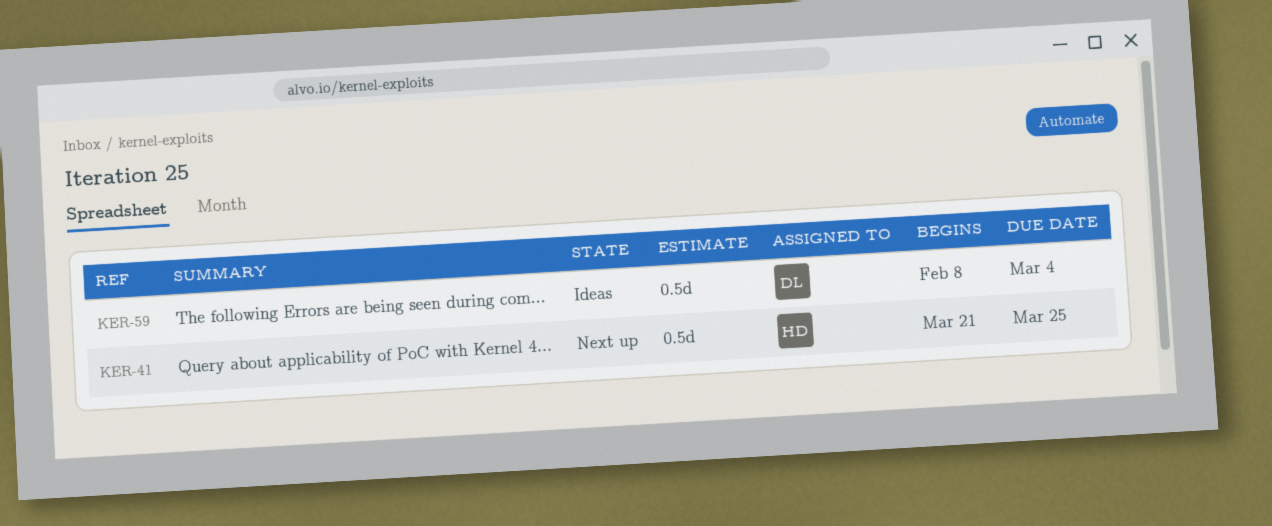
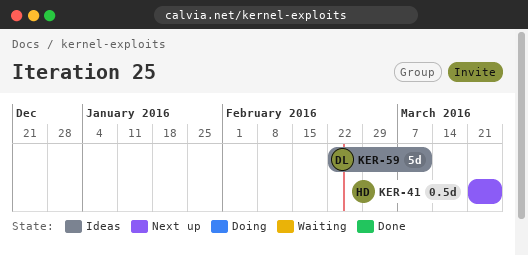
KER-59, estimate: 0.5d -> 5d
KER-59, start: Feb 8 -> Feb 22
KER-59, due: Mar 4 -> Mar 11

